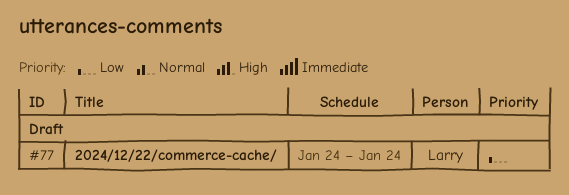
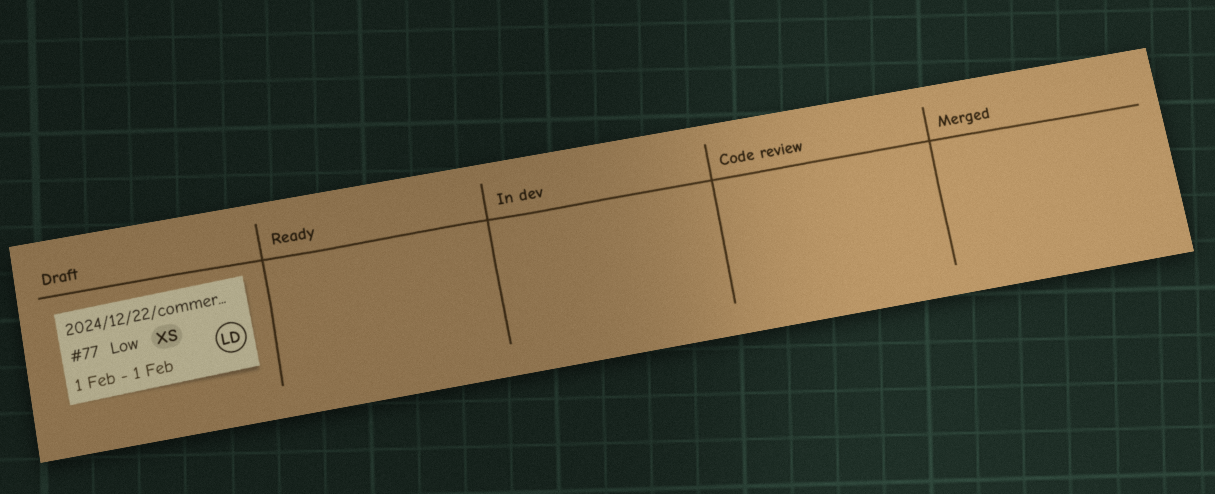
#77, start: Jan 24 -> Feb 1
#77, due: Jan 24 -> Feb 1

